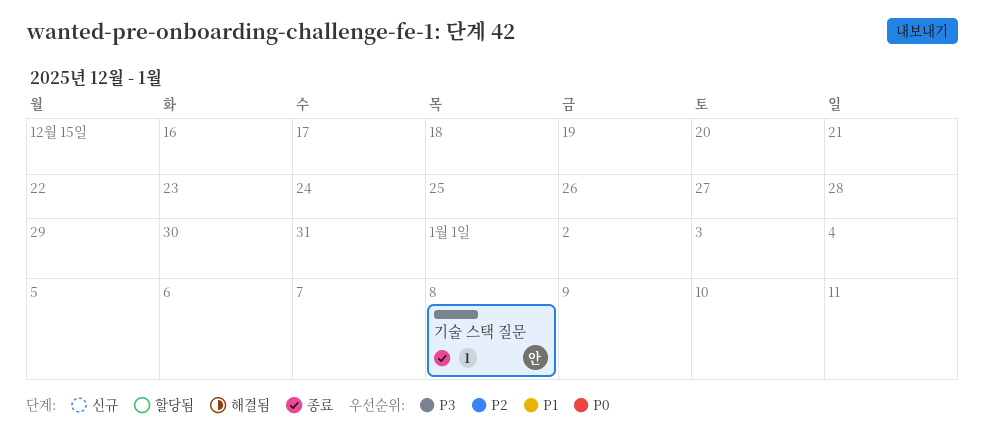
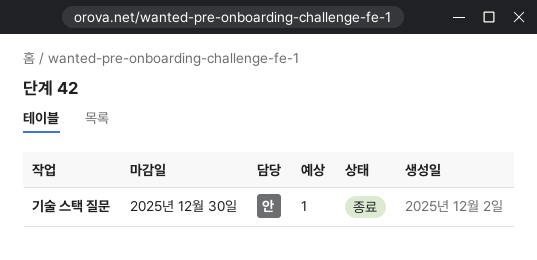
기술 스택 질문, due: Jan 8 -> Dec 30

